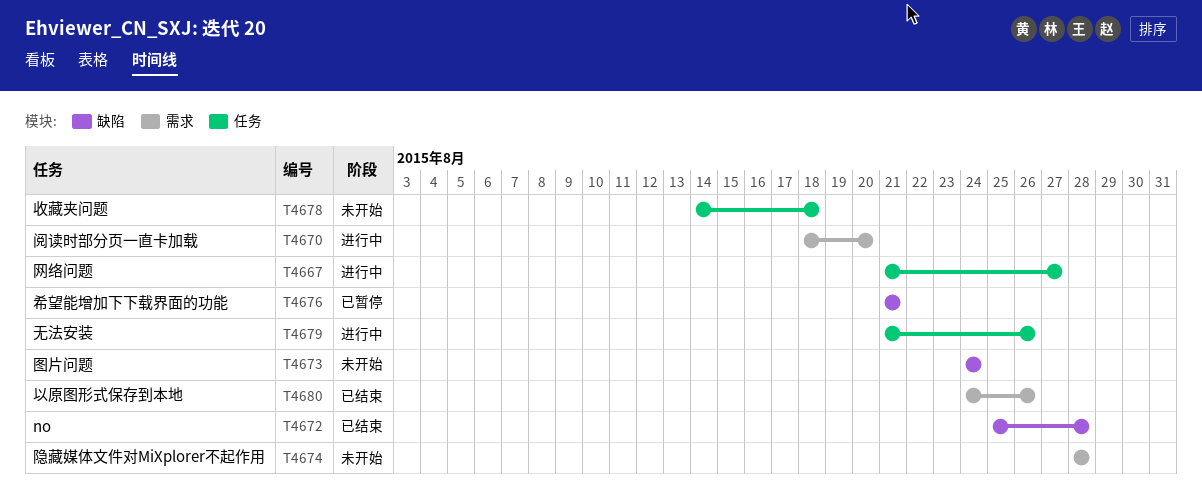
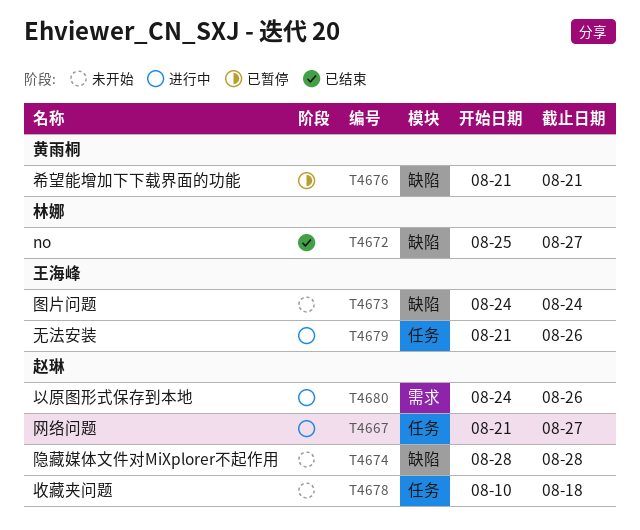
T4670: present -> none
T4672, due: Aug 28 -> Aug 27
T4674, label: 需求 -> 缺陷
T4678, start: Aug 14 -> Aug 10
T4680, status: 已结束 -> 进行中

